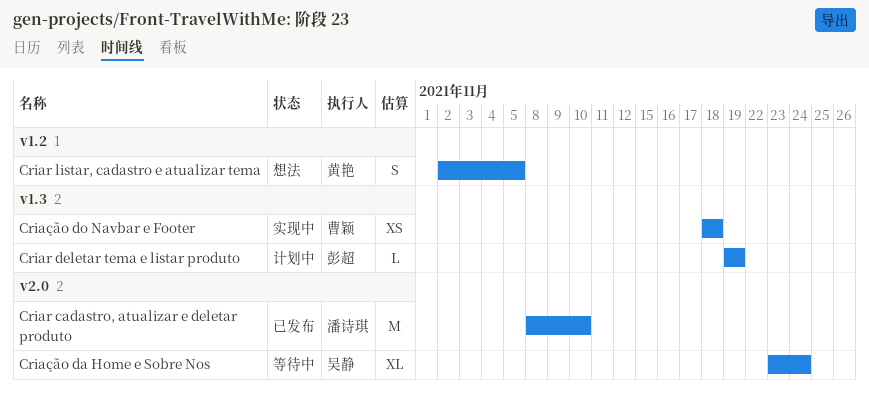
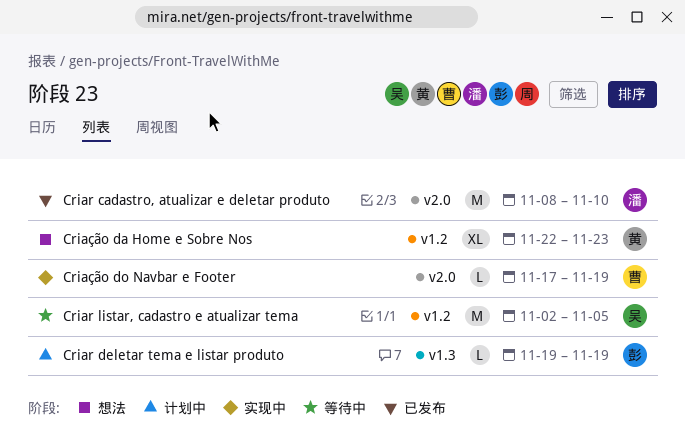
Criar listar, cadastro e atualizar tema, status: 想法 -> 等待中
Criar listar, cadastro e atualizar tema, owner: 黄艳 -> 吴静
Criar listar, cadastro e atualizar tema, estimate: S -> M
Criação da Home e Sobre Nos, status: 等待中 -> 想法
Criação da Home e Sobre Nos, owner: 吴静 -> 黄艳
Criação da Home e Sobre Nos, label: v2.0 -> v1.2
Criação da Home e Sobre Nos, start: Nov 23 -> Nov 22
Criação da Home e Sobre Nos, due: Nov 24 -> Nov 23
Criação do Navbar e Footer, label: v1.3 -> v2.0
Criação do Navbar e Footer, estimate: XS -> L
Criação do Navbar e Footer, start: Nov 18 -> Nov 17
Criação do Navbar e Footer, due: Nov 18 -> Nov 19

